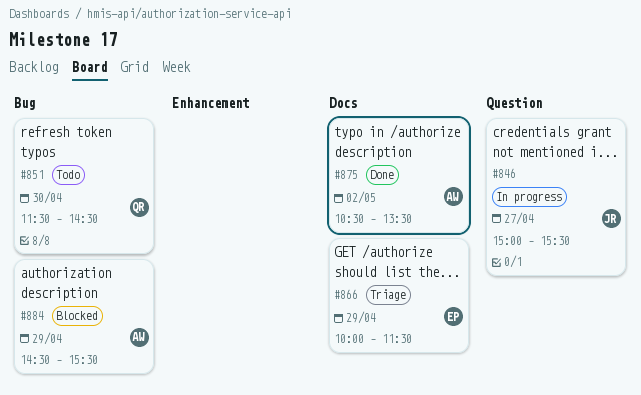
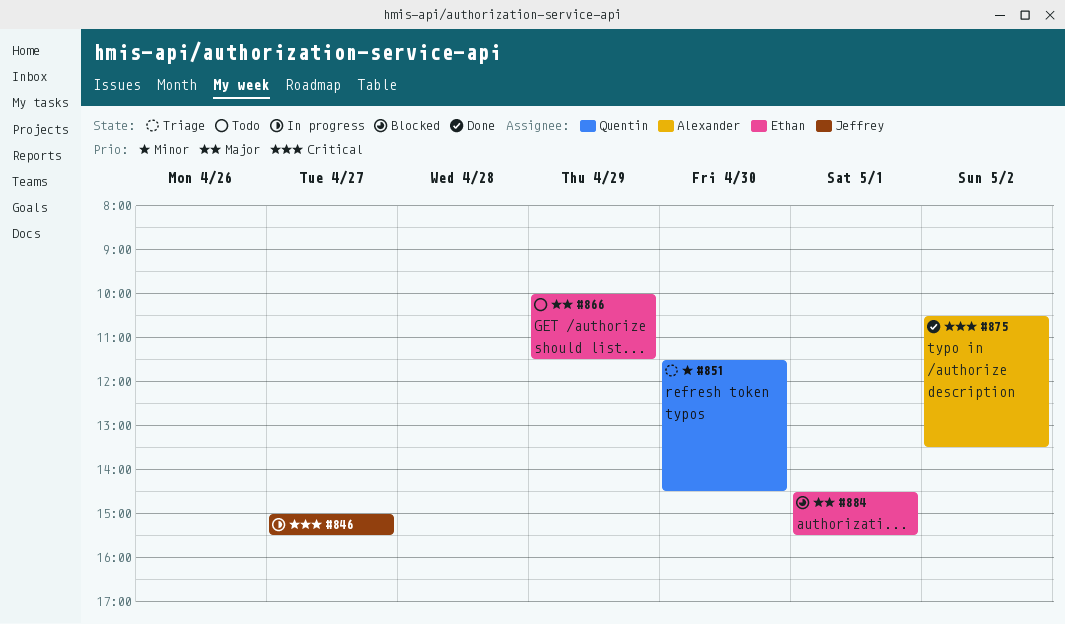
#851, status: Todo -> Triage
#866, status: Triage -> Todo
#884, owner: Alexander -> Ethan
#884, day: Apr 29 -> May 1

